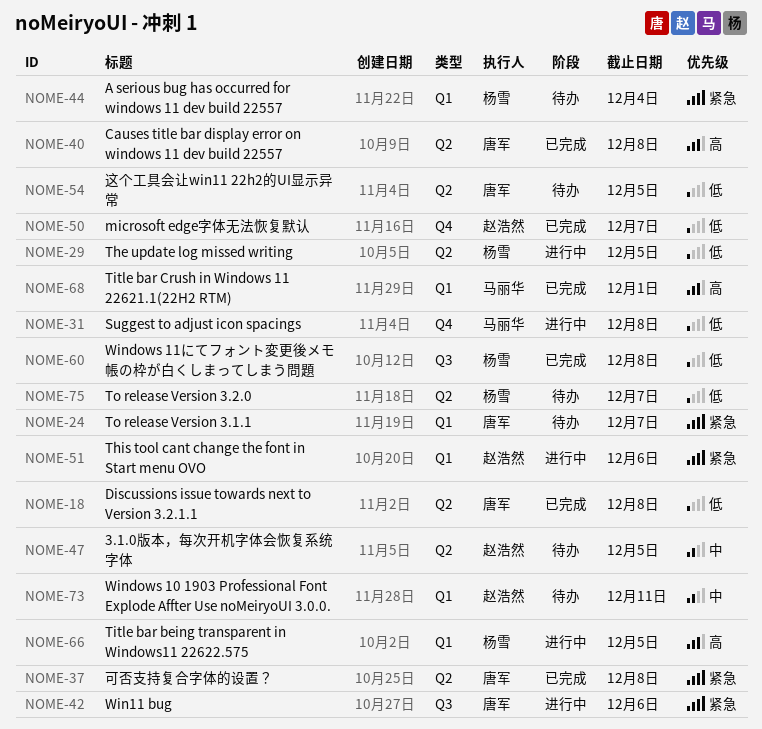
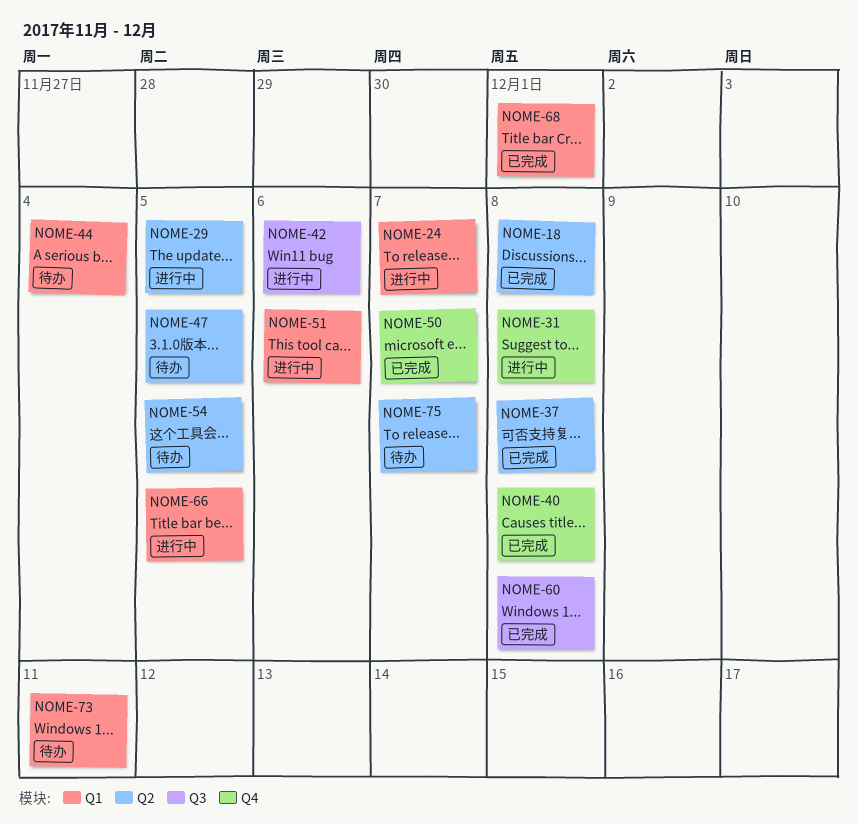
NOME-24, status: 待办 -> 进行中
NOME-40, label: Q2 -> Q4

